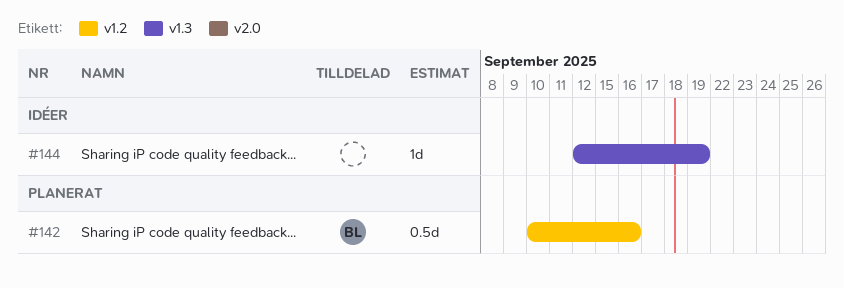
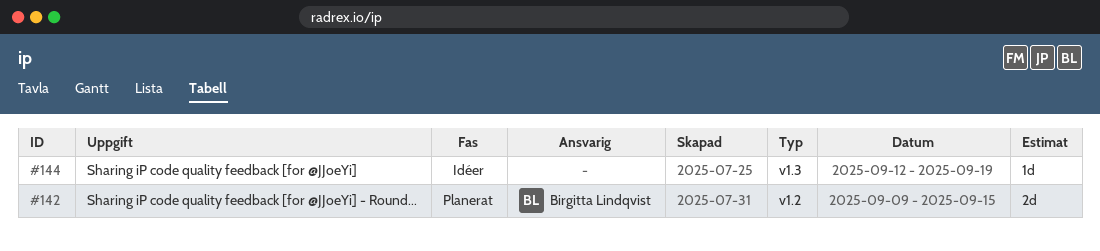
#142, estimate: 0.5d -> 2d
#142, start: Sep 10 -> Sep 9
#142, due: Sep 16 -> Sep 15

